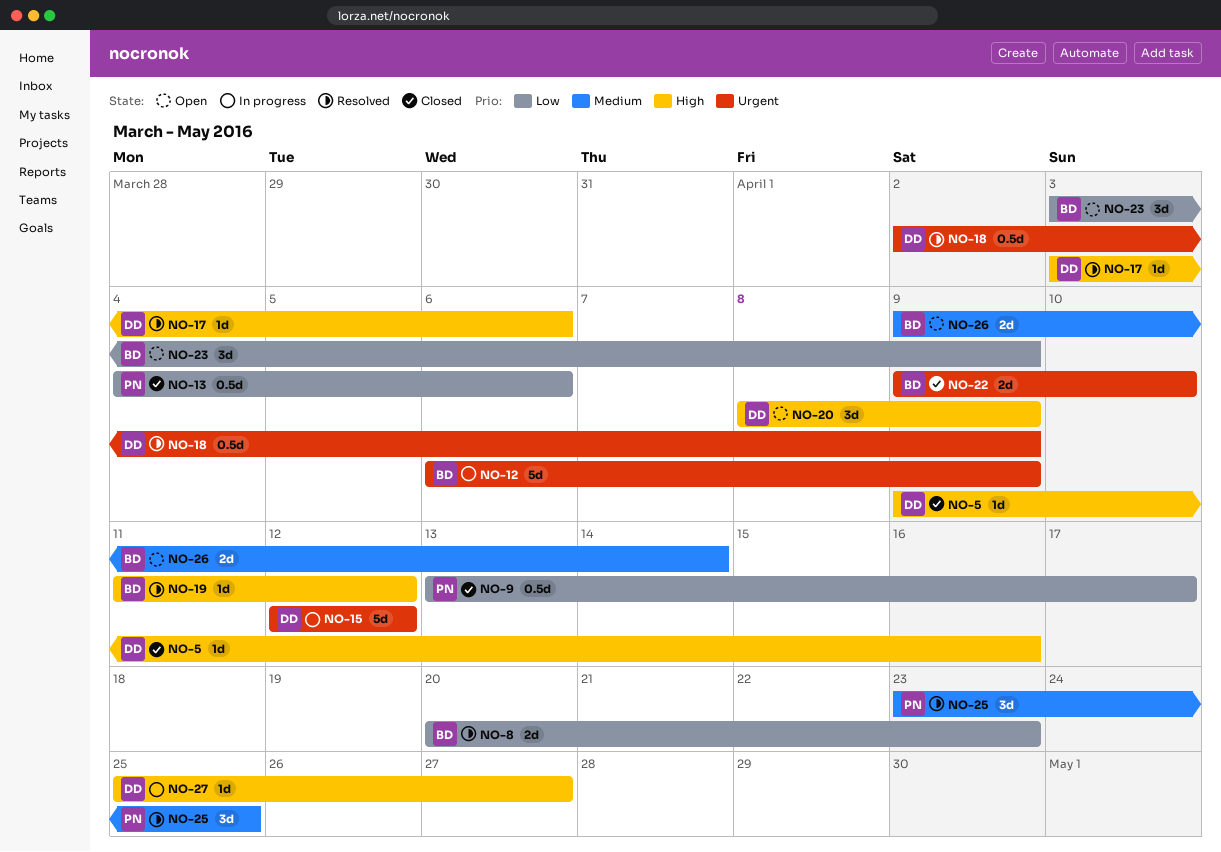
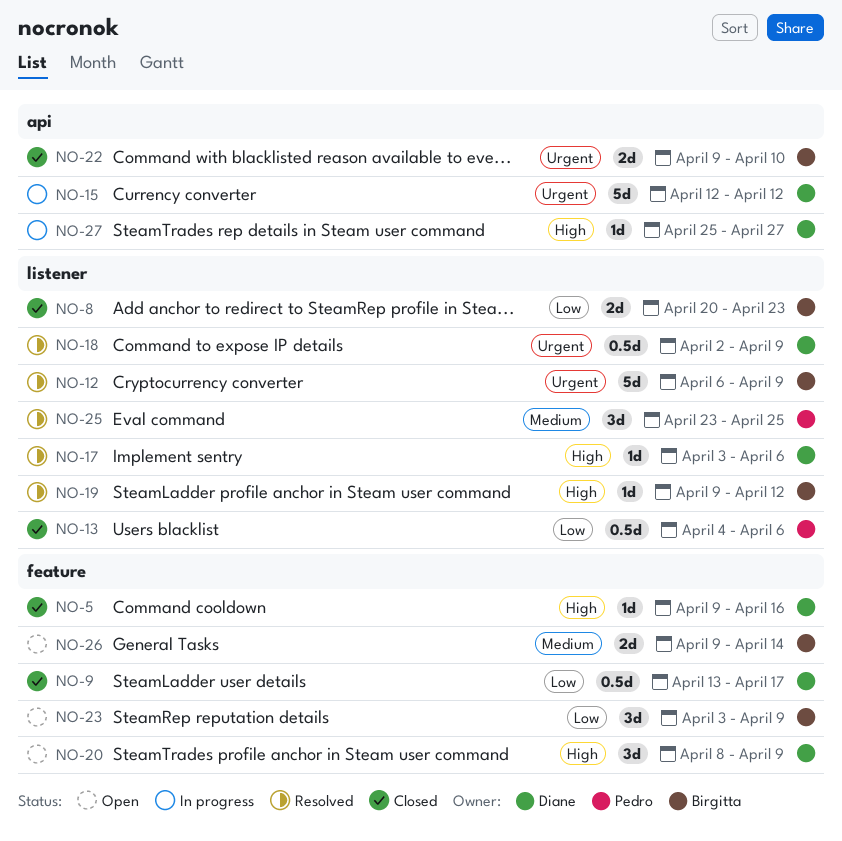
NO-8, status: Resolved -> Closed
NO-9, owner: Pedro -> Diane
NO-12, status: In progress -> Resolved
NO-19, start: Apr 11 -> Apr 9

